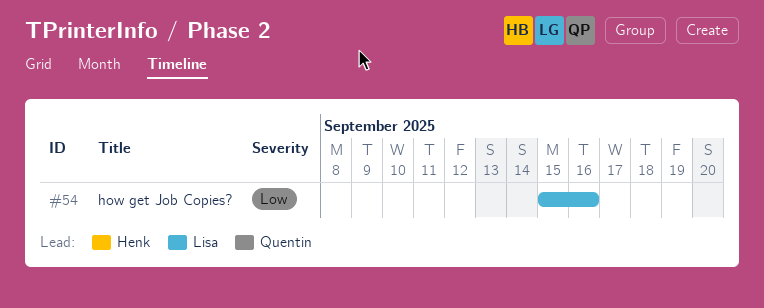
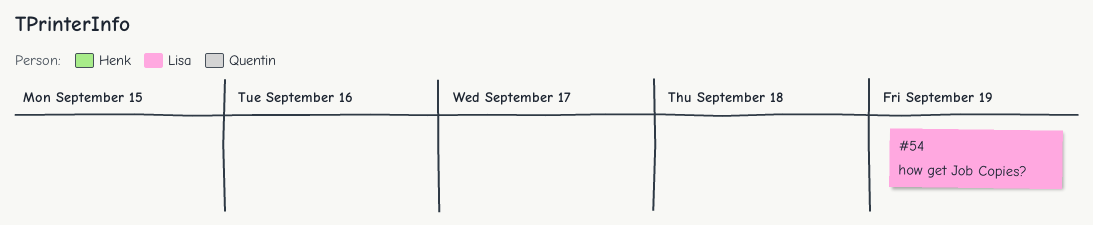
#54, due: Sep 16 -> Sep 19

